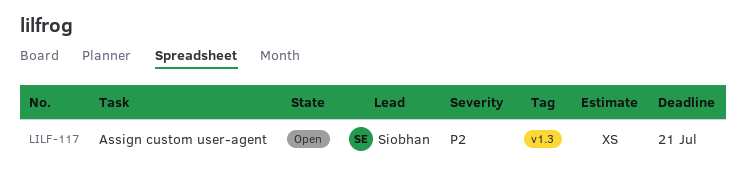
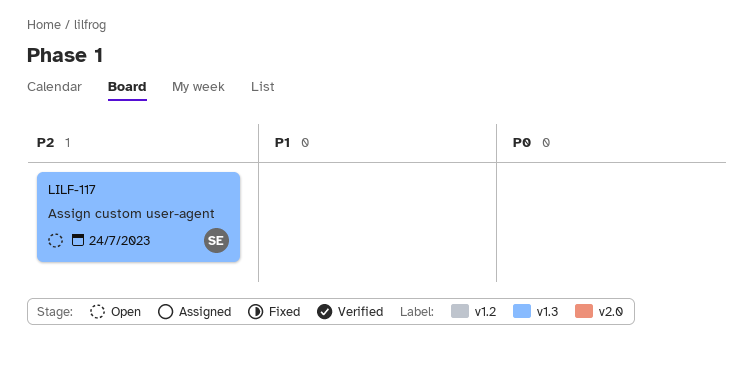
LILF-117, due: Jul 21 -> Jul 24

